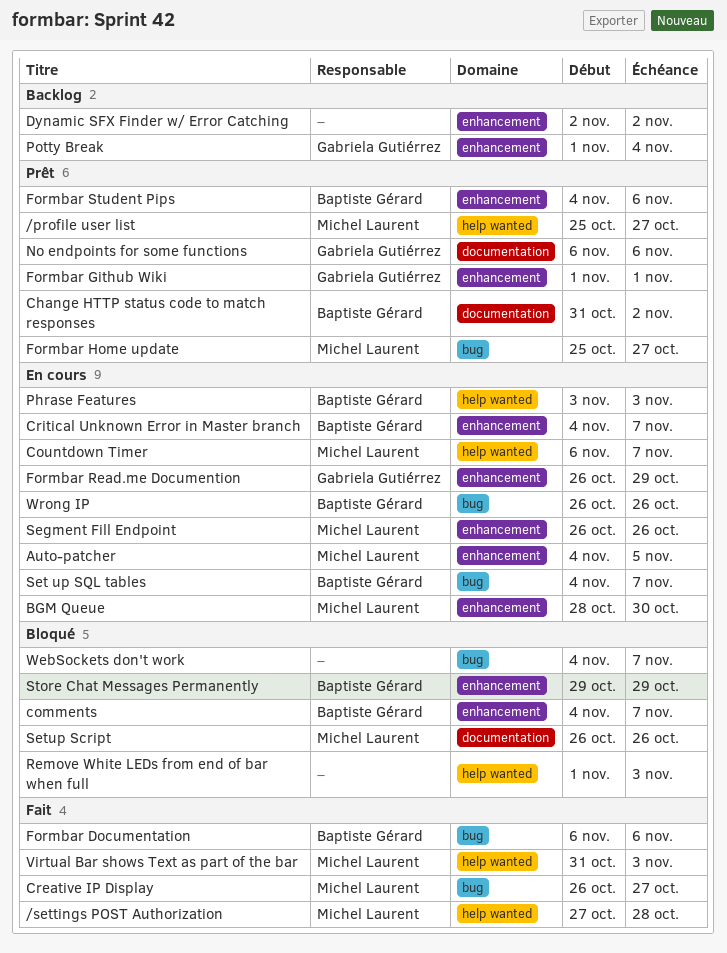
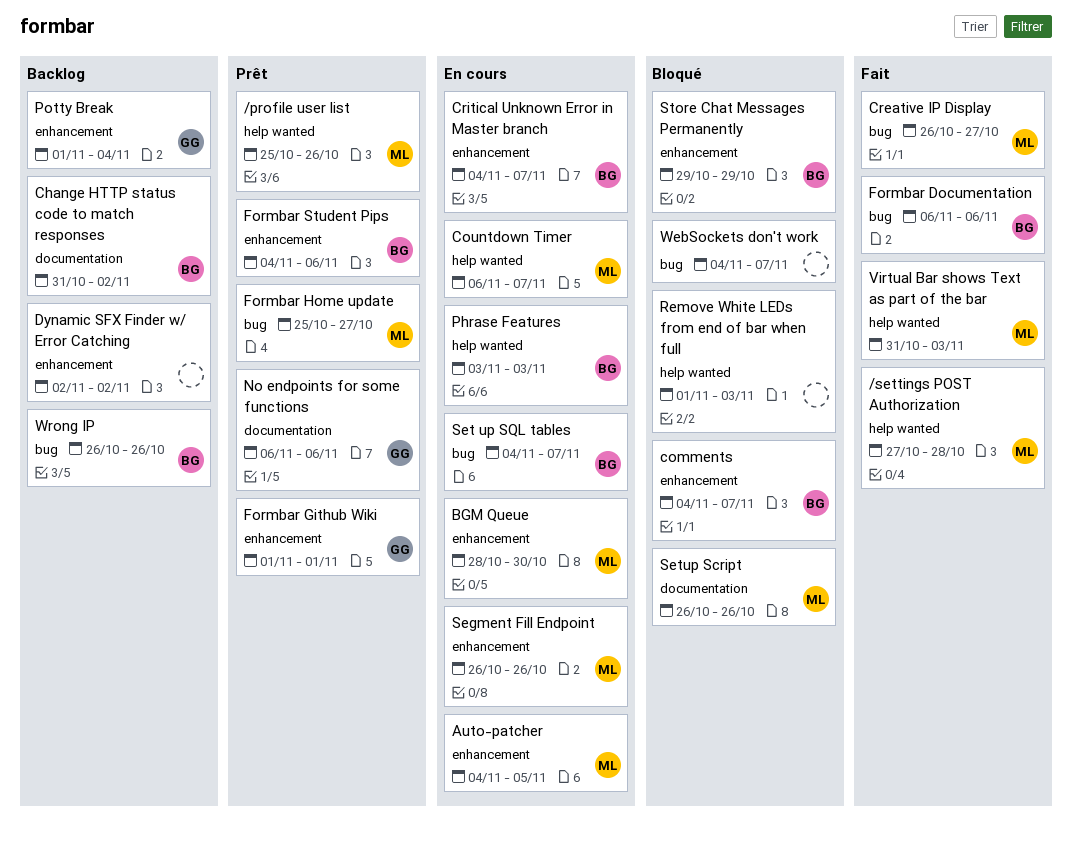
/profile user list, due: Oct 27 -> Oct 26
Change HTTP status code to match responses, status: Prêt -> Backlog
Formbar Read.me Documention: present -> none
Wrong IP, status: En cours -> Backlog

